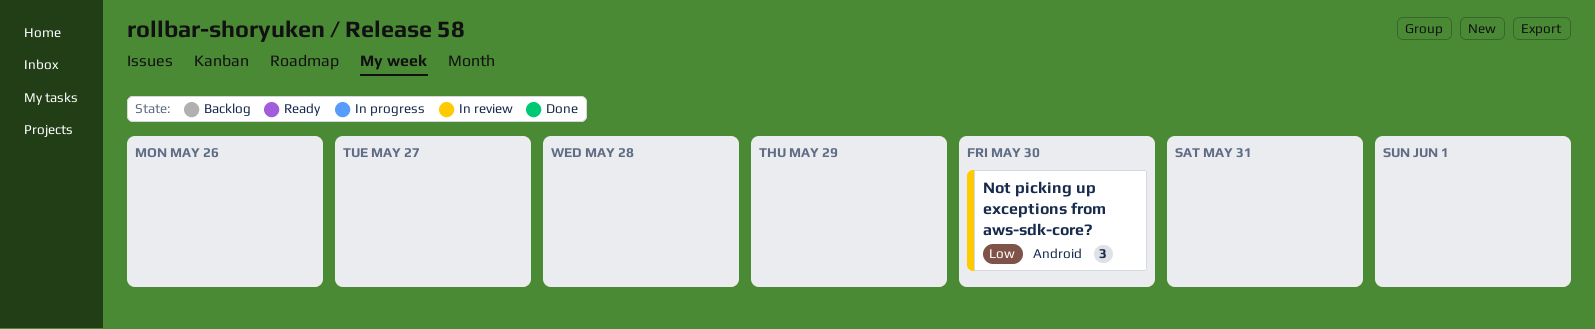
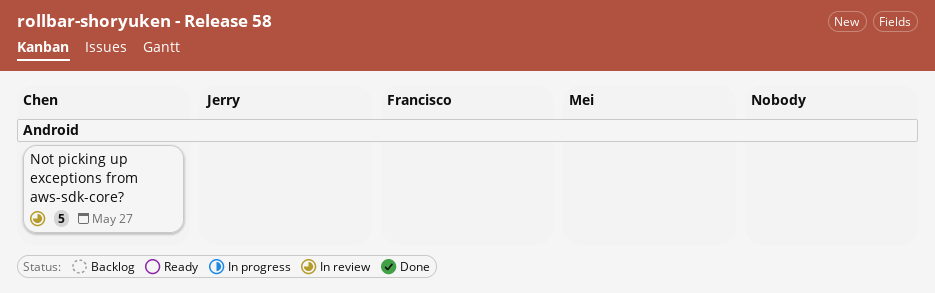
Not picking up exceptions from aws-sdk-core?, estimate: 3 -> 5
Not picking up exceptions from aws-sdk-core?, due: May 30 -> May 27

